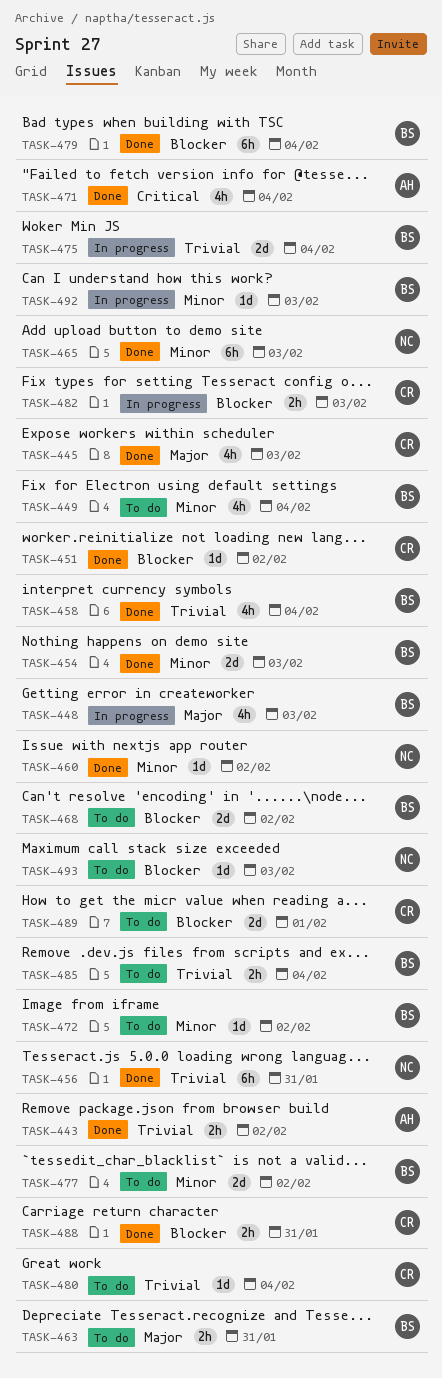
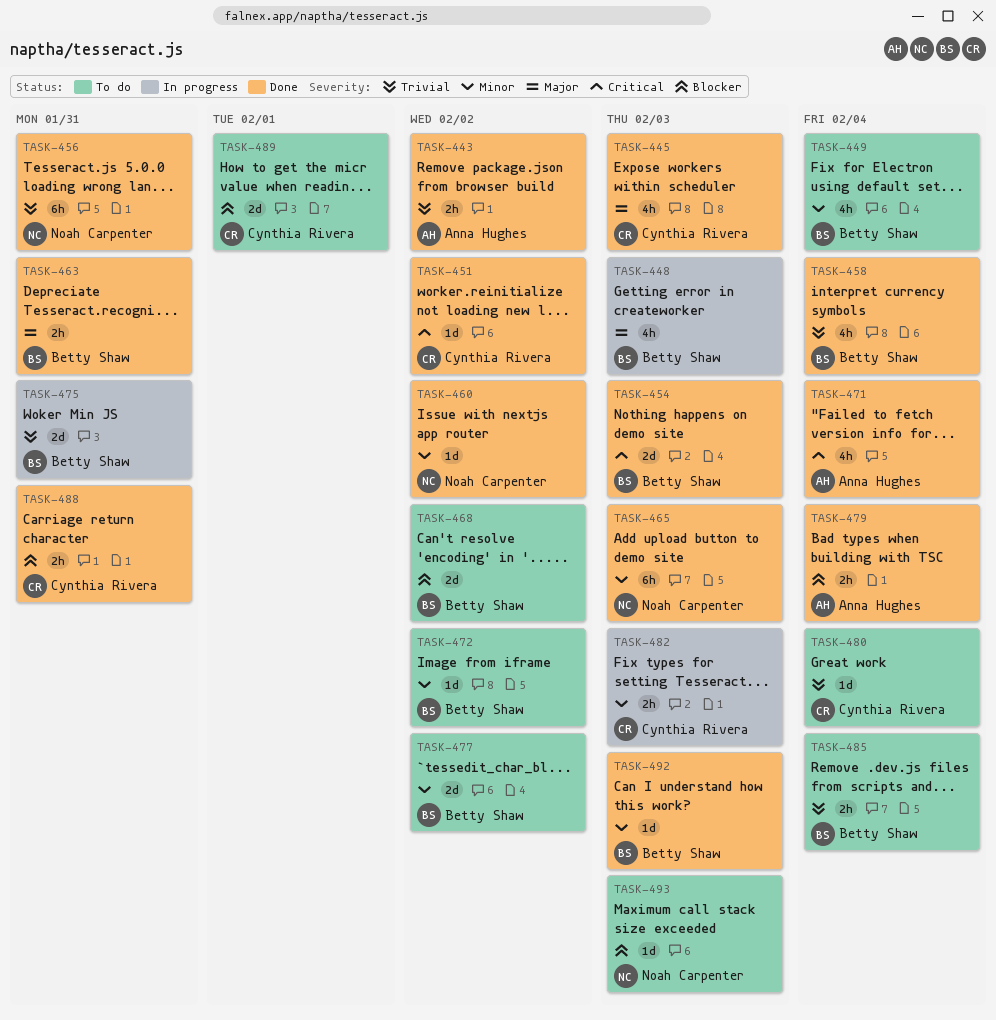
TASK-451, priority: Blocker -> Critical
TASK-454, priority: Minor -> Critical
TASK-463, status: To do -> Done
TASK-475, due: Feb 4 -> Jan 31
TASK-479, owner: Betty Shaw -> Anna Hughes
TASK-479, estimate: 6h -> 2h
TASK-482, priority: Blocker -> Minor
TASK-492, status: In progress -> Done

